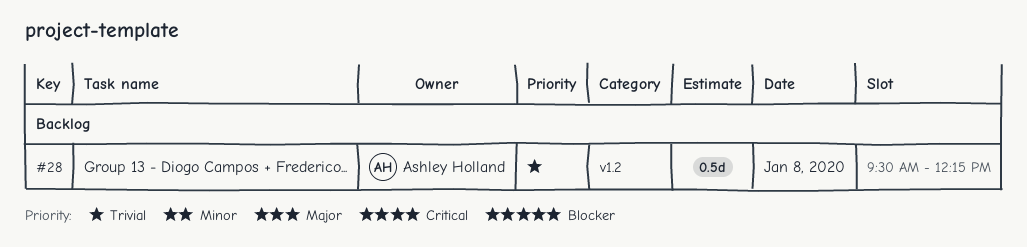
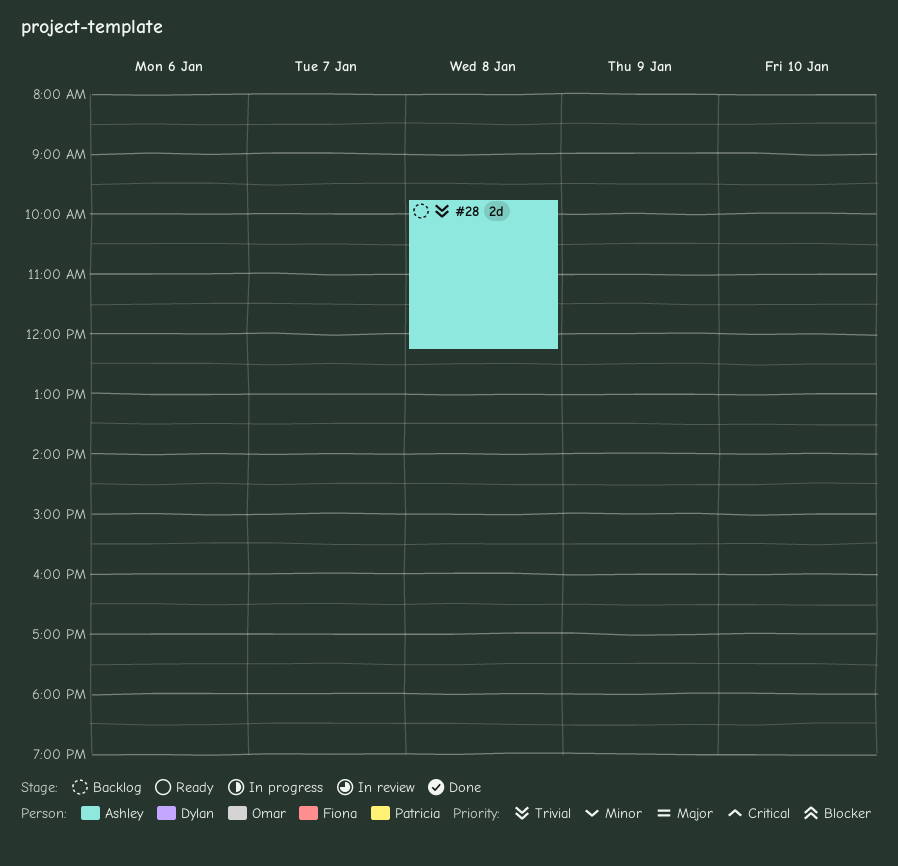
#28, estimate: 0.5d -> 2d
#28, begins: 09:30 -> 09:45

